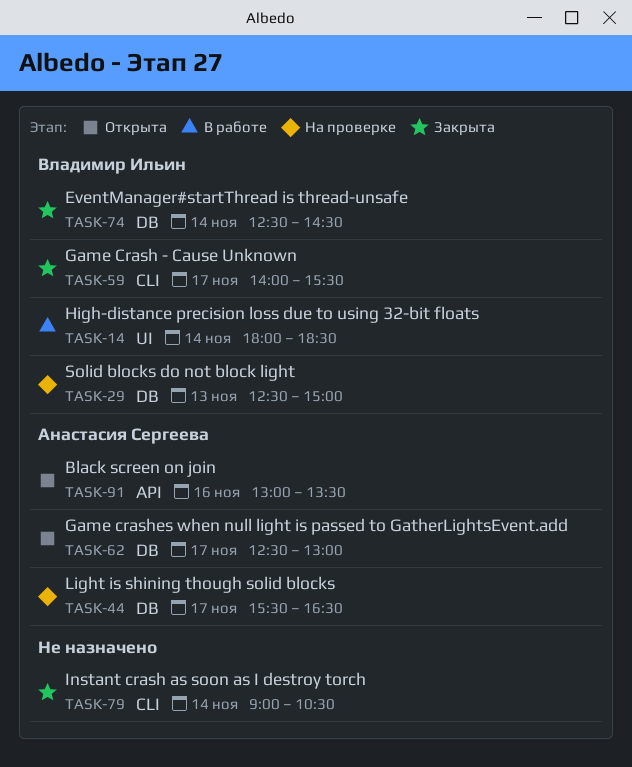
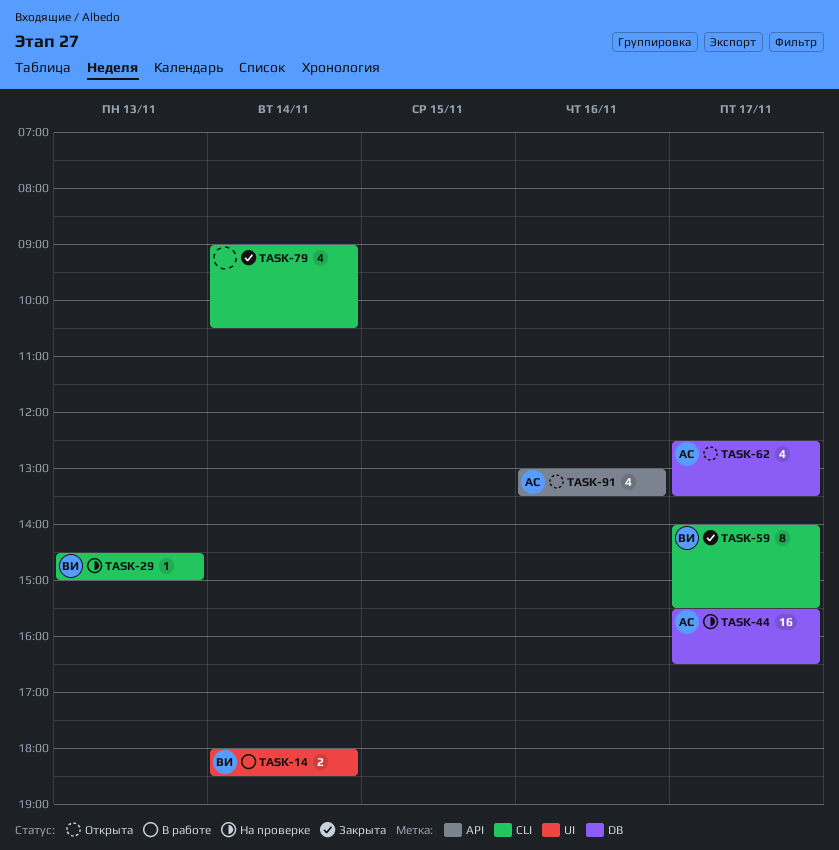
TASK-29, label: DB -> CLI
TASK-29, begins: 12:30 -> 14:30
TASK-62, ends: 13:00 -> 13:30
TASK-74: present -> none

